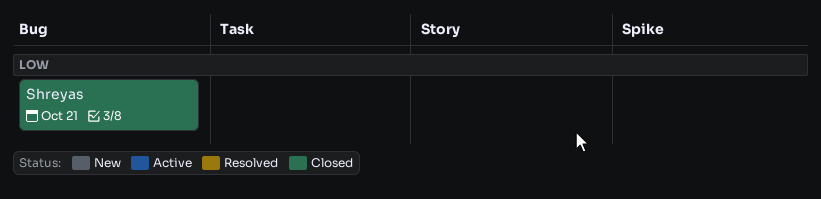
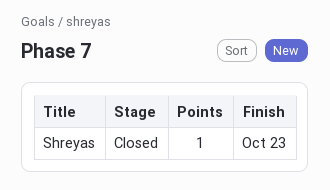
Shreyas, due: Oct 21 -> Oct 23

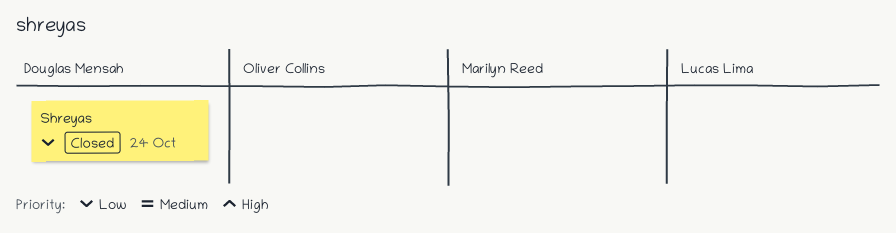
Shreyas, due: Oct 23 -> Oct 24

